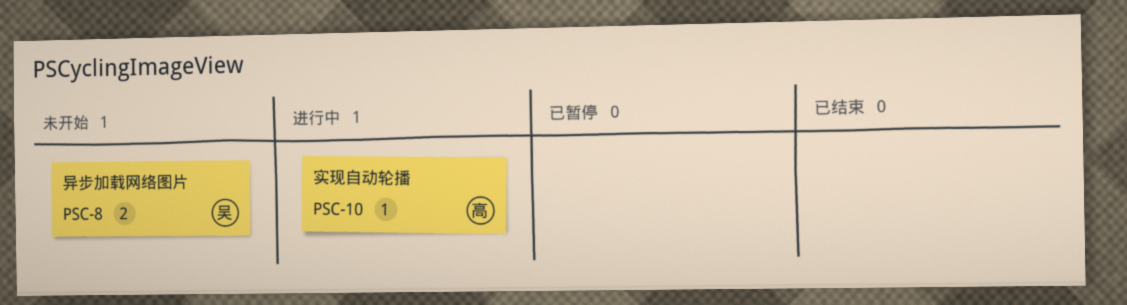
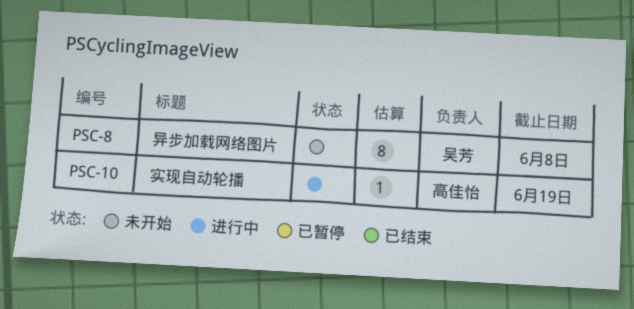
PSC-8, estimate: 2 -> 8

